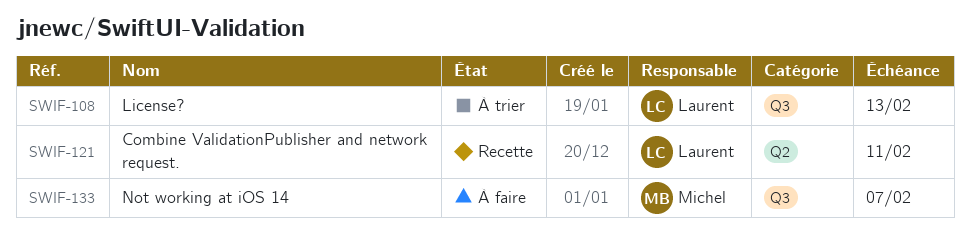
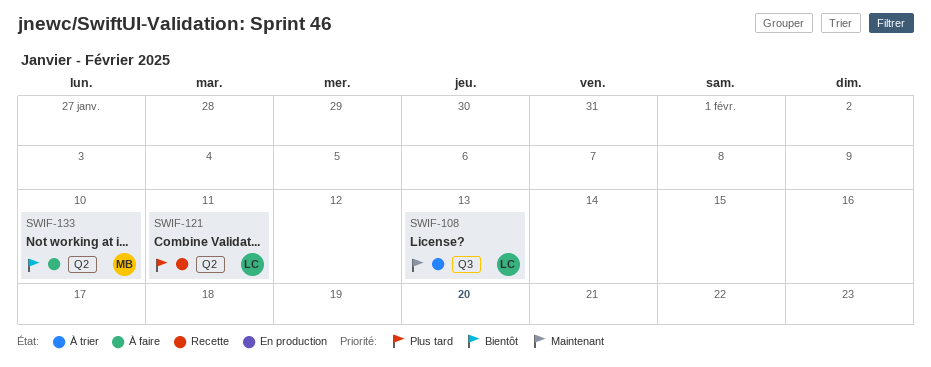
SWIF-133, label: Q3 -> Q2
SWIF-133, due: Feb 7 -> Feb 10

